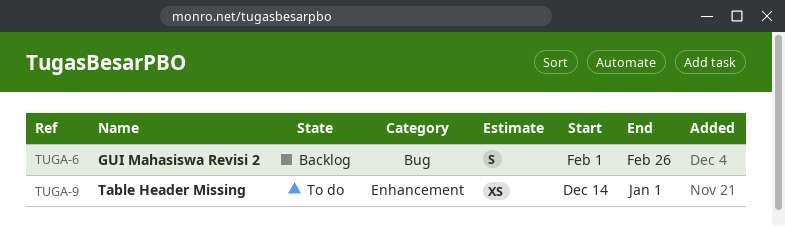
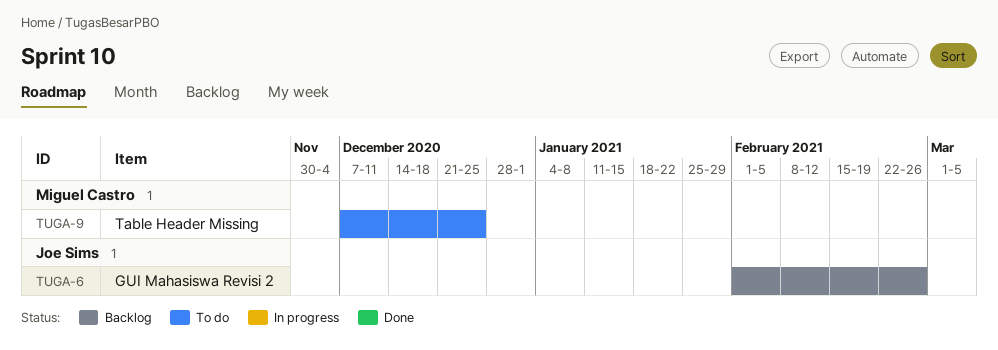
TUGA-9, start: Dec 14 -> Dec 7
TUGA-9, due: Jan 1 -> Dec 25

